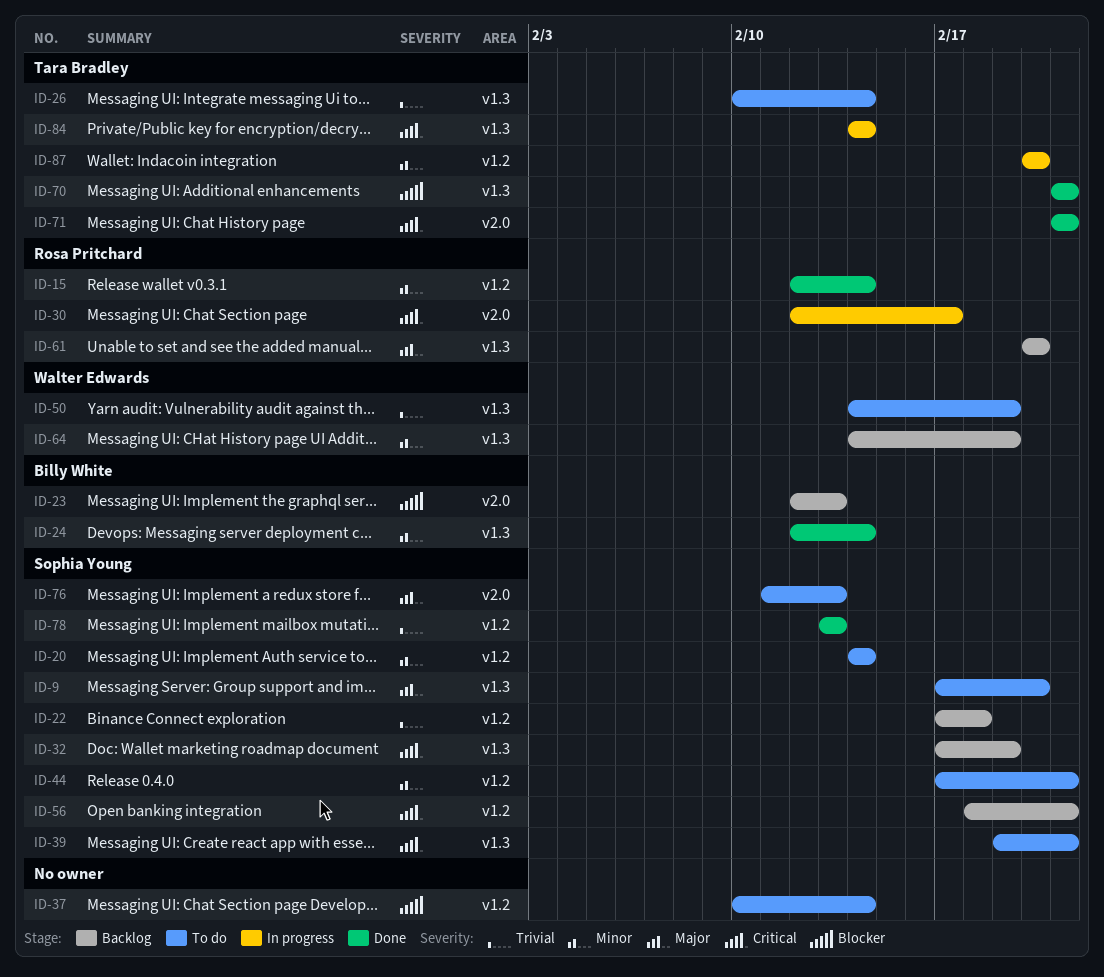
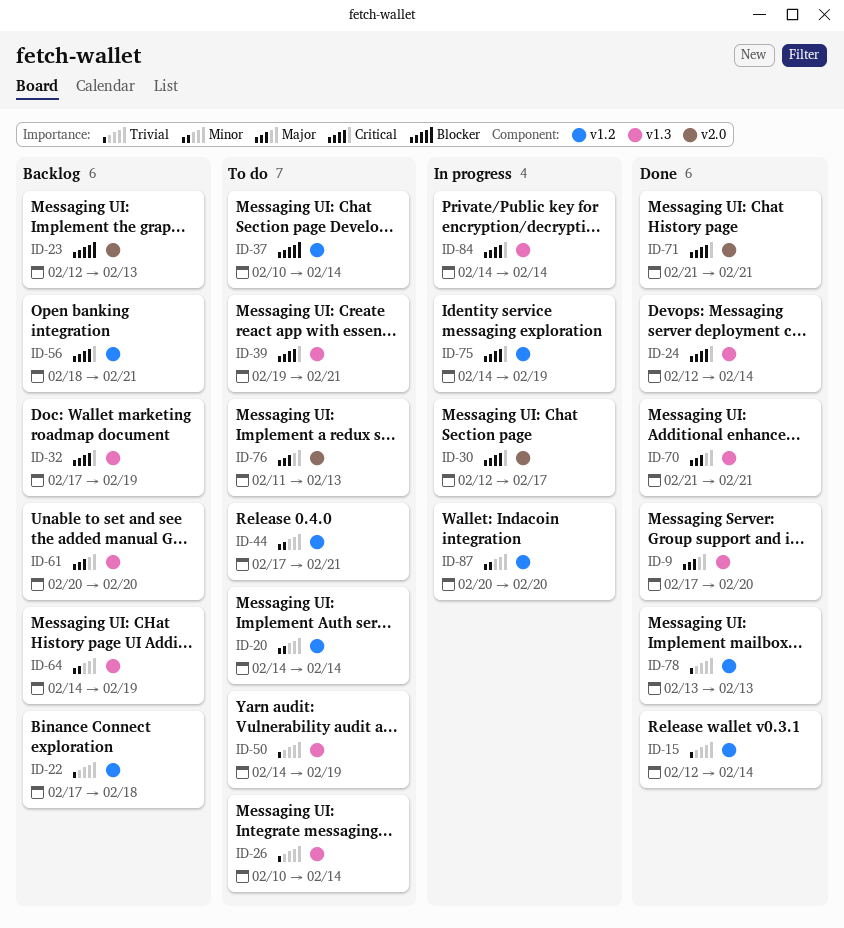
ID-9, status: To do -> Done
ID-15, priority: Minor -> Trivial
ID-24, priority: Minor -> Critical
ID-70, priority: Blocker -> Major
ID-75: none -> present

